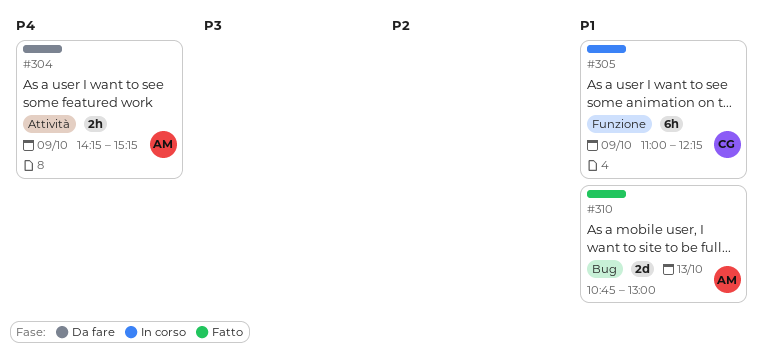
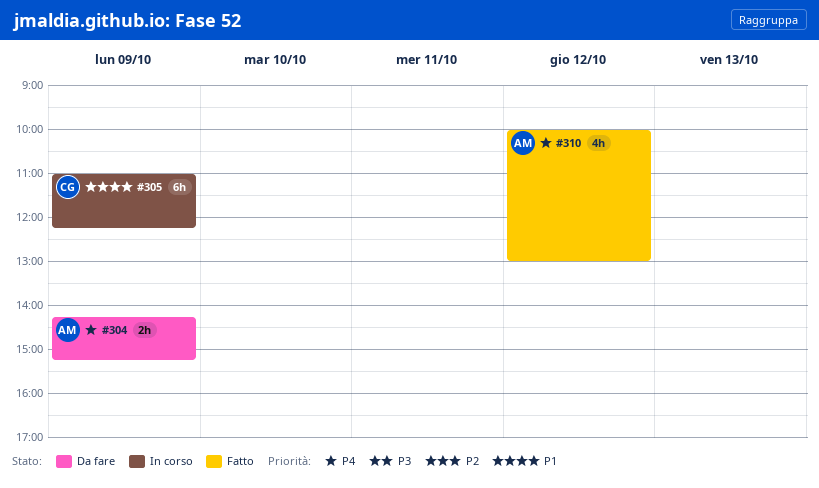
#310, priority: P1 -> P4
#310, estimate: 2d -> 4h
#310, day: Oct 13 -> Oct 12
#310, begins: 10:45 -> 10:00

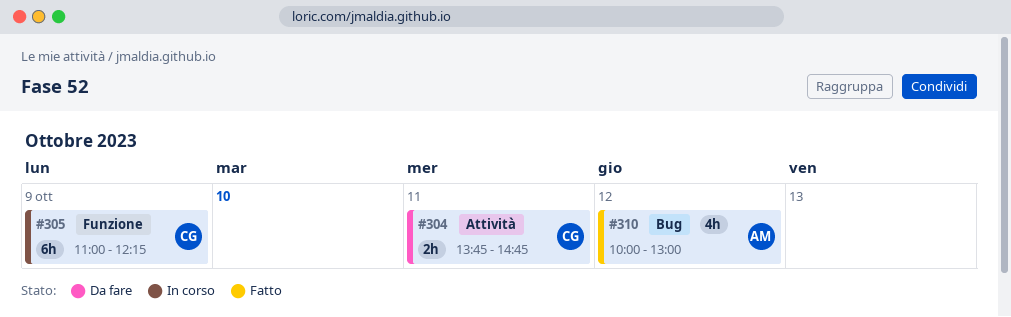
#304, owner: AM -> CG
#304, day: Oct 9 -> Oct 11
#304, begins: 14:15 -> 13:45
#304, ends: 15:15 -> 14:45

